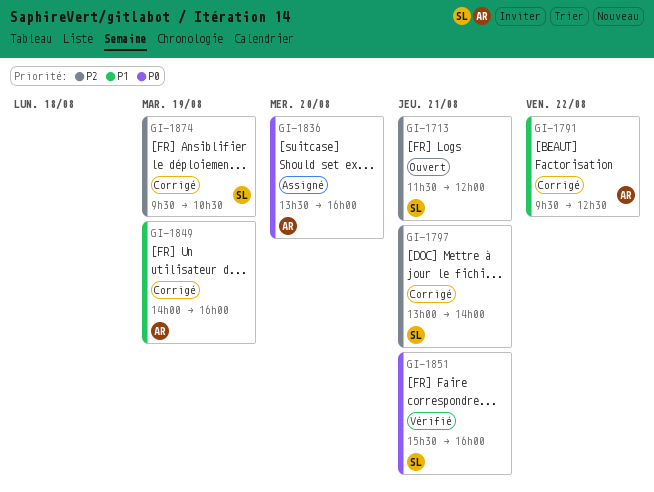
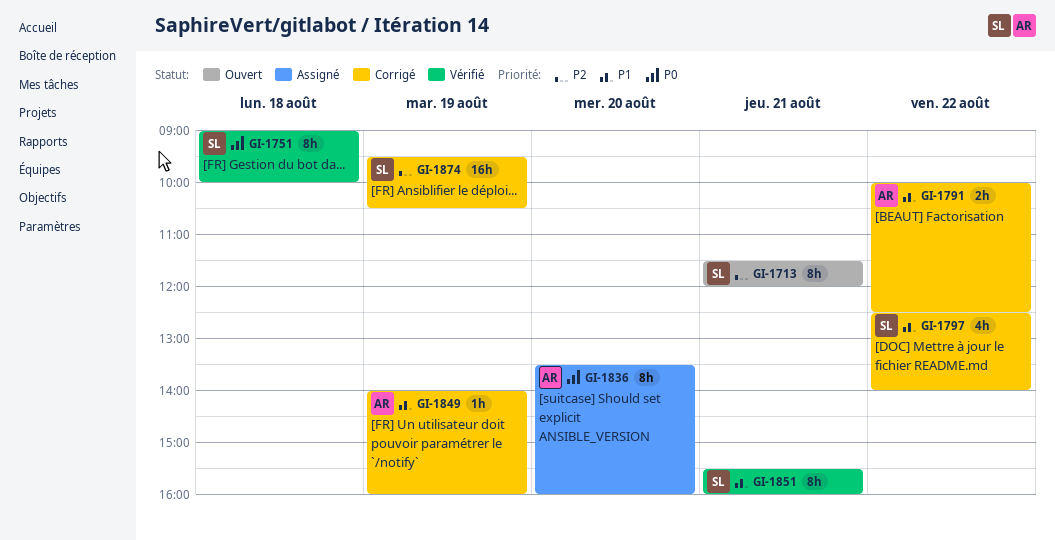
GI-1751: none -> present
GI-1791, begins: 09:30 -> 10:00
GI-1797, priority: P2 -> P1
GI-1797, day: Aug 21 -> Aug 22
GI-1797, begins: 13:00 -> 12:30
GI-1851, priority: P0 -> P1

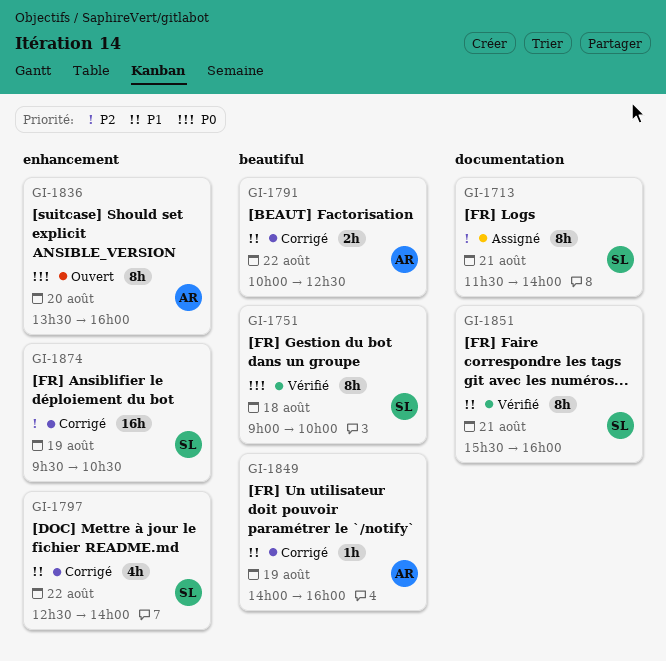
GI-1713, status: Ouvert -> Assigné
GI-1713, ends: 12:00 -> 14:00
GI-1836, status: Assigné -> Ouvert

